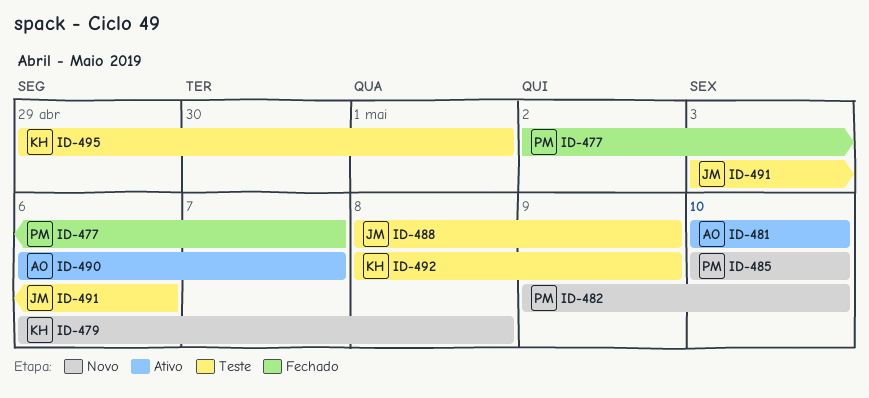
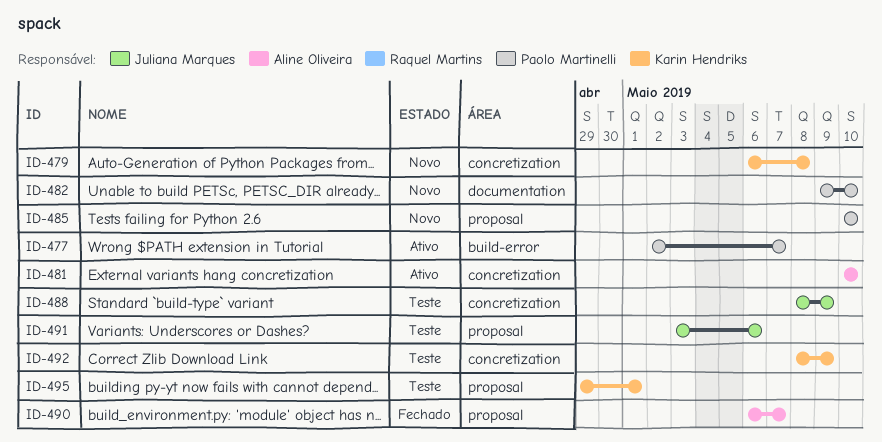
ID-477, status: Fechado -> Ativo
ID-490, status: Ativo -> Fechado

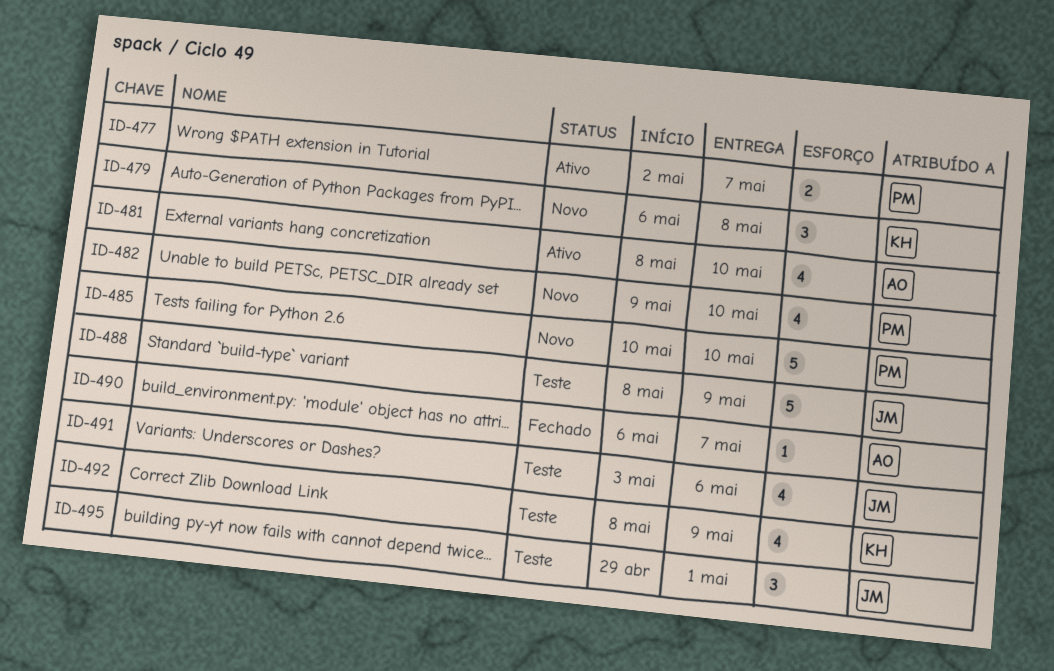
ID-481, start: May 10 -> May 8
ID-495, owner: Karin Hendriks -> Juliana Marques

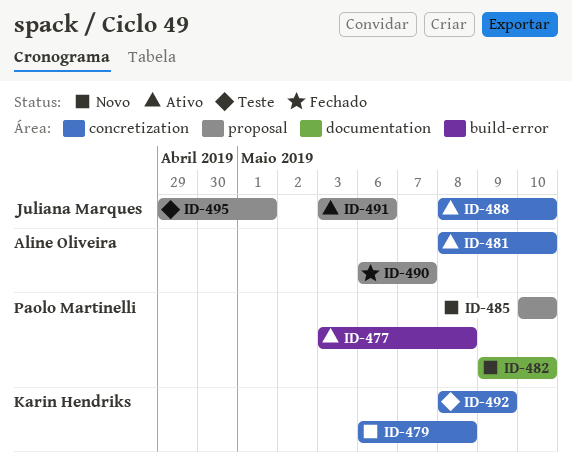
ID-477, start: May 2 -> May 3
ID-477, due: May 7 -> May 8
ID-488, status: Teste -> Ativo
ID-488, due: May 9 -> May 10
ID-491, status: Teste -> Ativo

